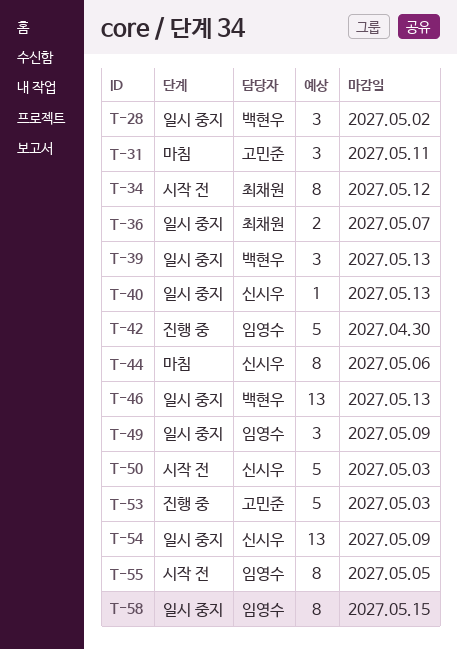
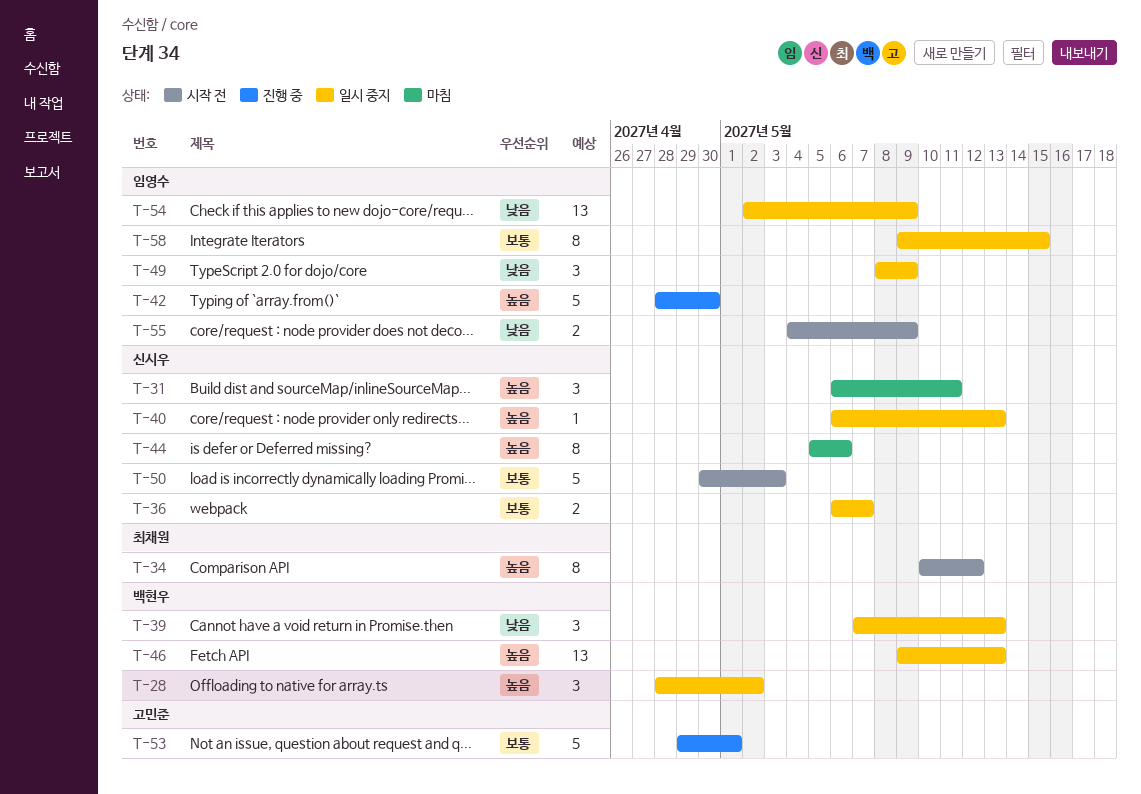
T-31, owner: 고민준 -> 신시우
T-36, owner: 최채원 -> 신시우
T-53, due: May 3 -> May 1
T-54, owner: 신시우 -> 임영수
T-55, estimate: 8 -> 2
T-55, due: May 5 -> May 9

